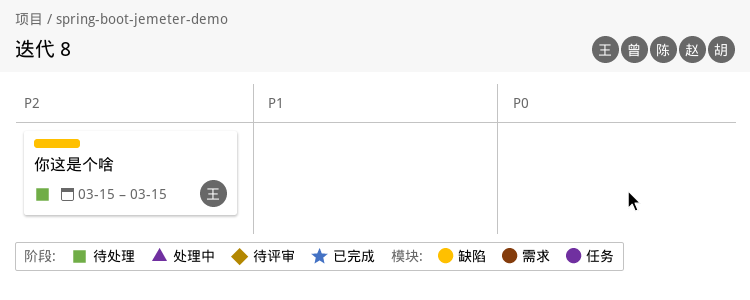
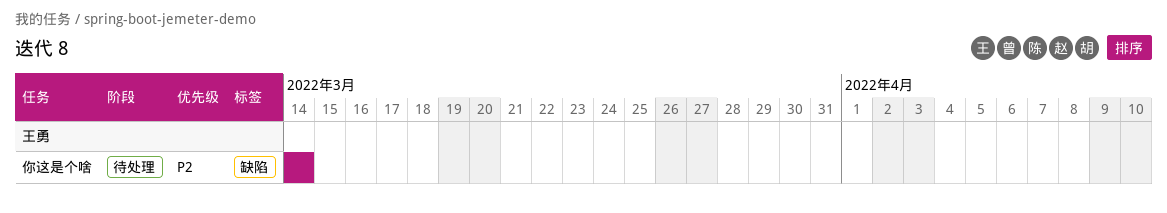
你这是个啥, start: Mar 15 -> Mar 14
你这是个啥, due: Mar 15 -> Mar 14

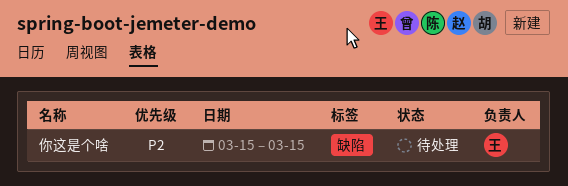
你这是个啥, start: Mar 14 -> Mar 15
你这是个啥, due: Mar 14 -> Mar 15

